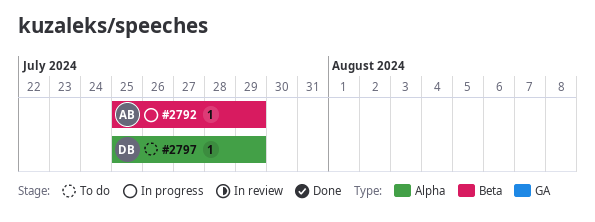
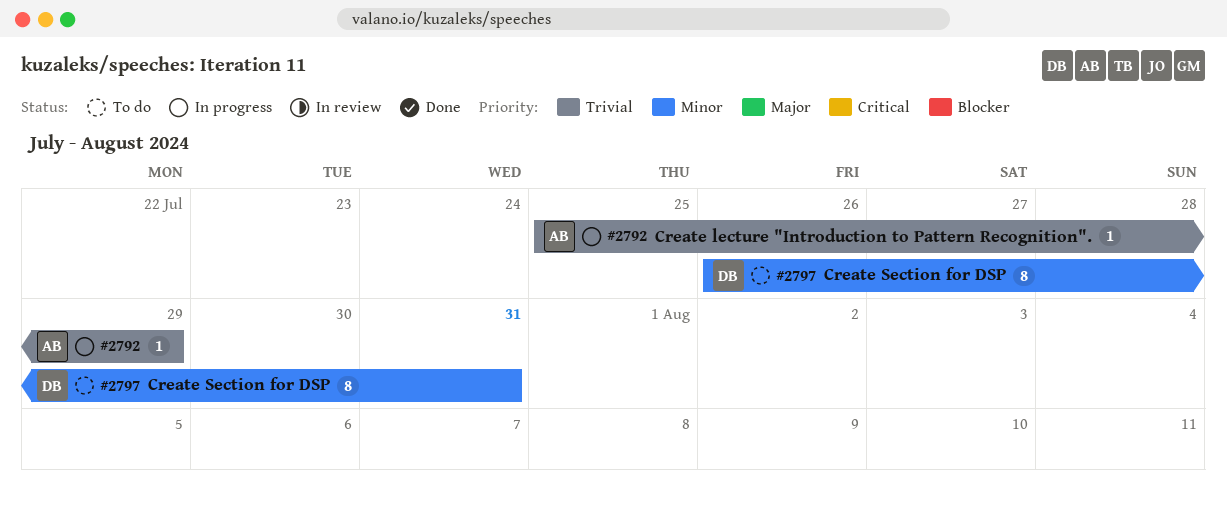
#2797, estimate: 1 -> 8
#2797, start: Jul 25 -> Jul 26
#2797, due: Jul 29 -> Jul 31

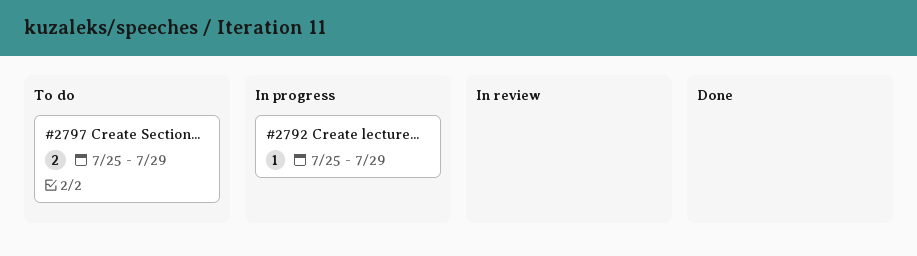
#2797, estimate: 8 -> 2
#2797, start: Jul 26 -> Jul 25
#2797, due: Jul 31 -> Jul 29

